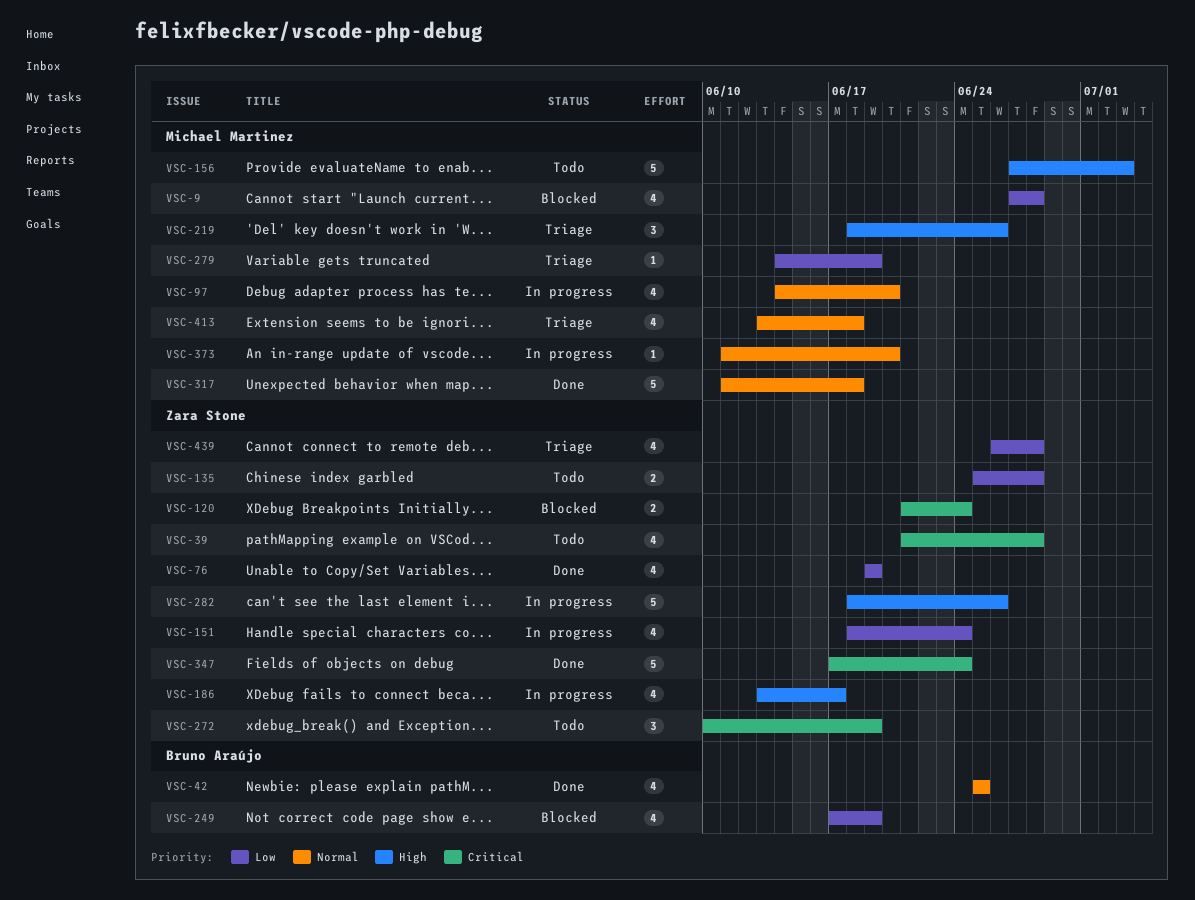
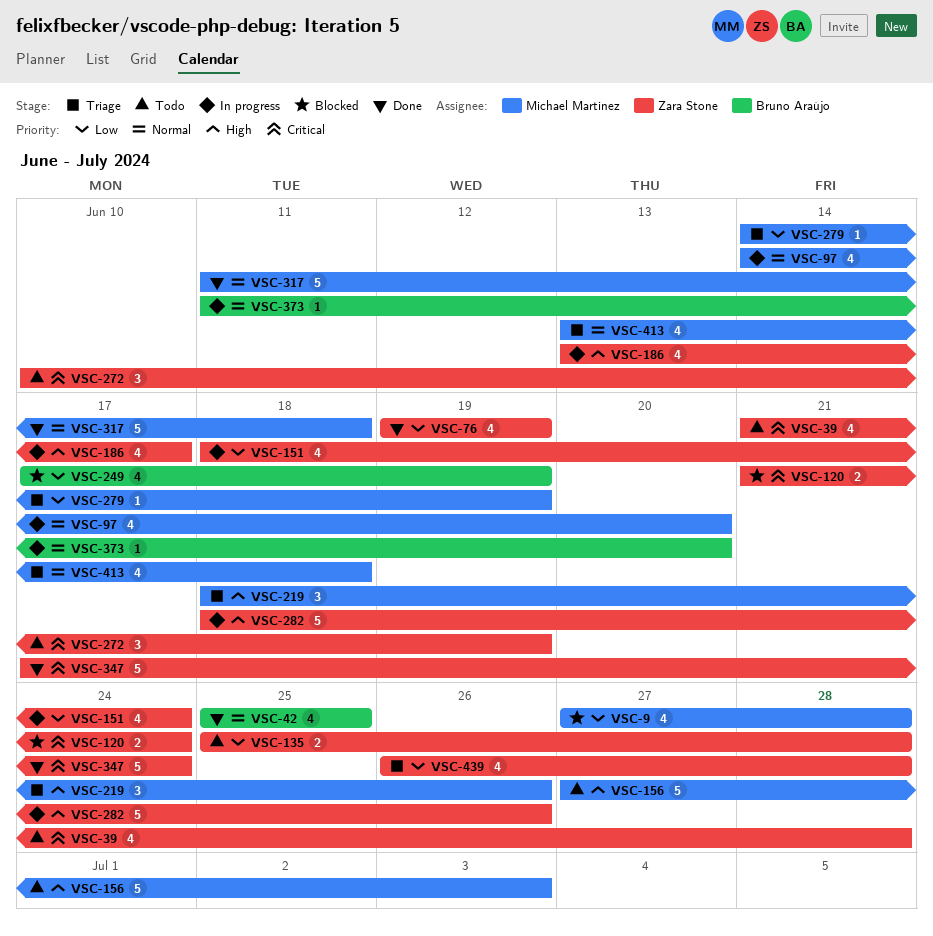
VSC-373, owner: Michael Martinez -> Bruno Araújo

